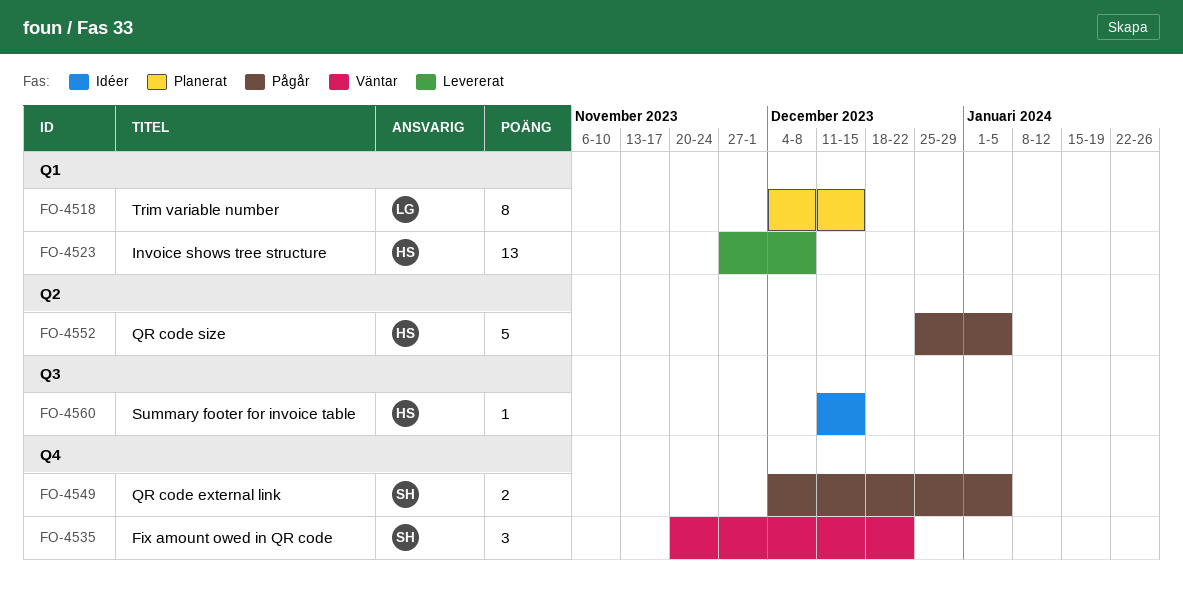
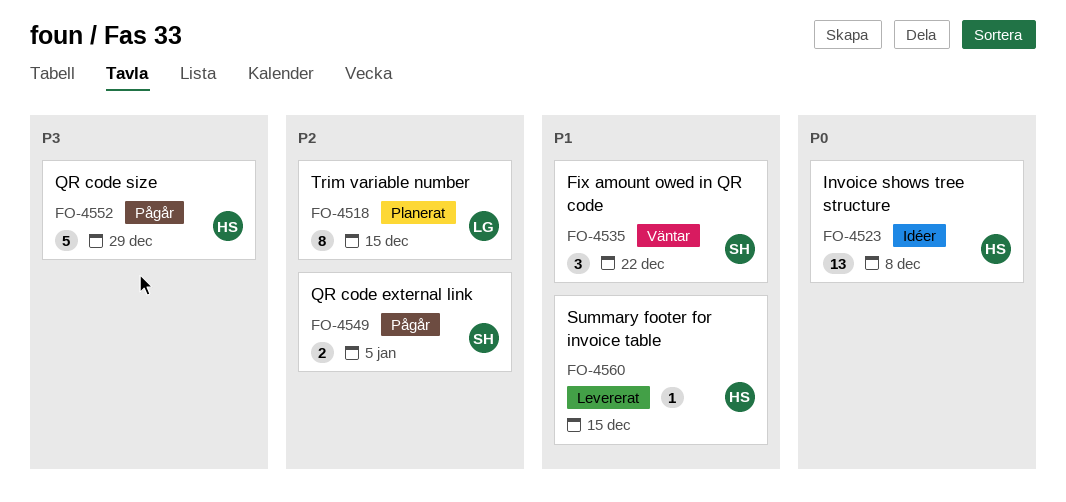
FO-4523, status: Levererat -> Idéer
FO-4552, due: Jan 5 -> Dec 29
FO-4560, status: Idéer -> Levererat

